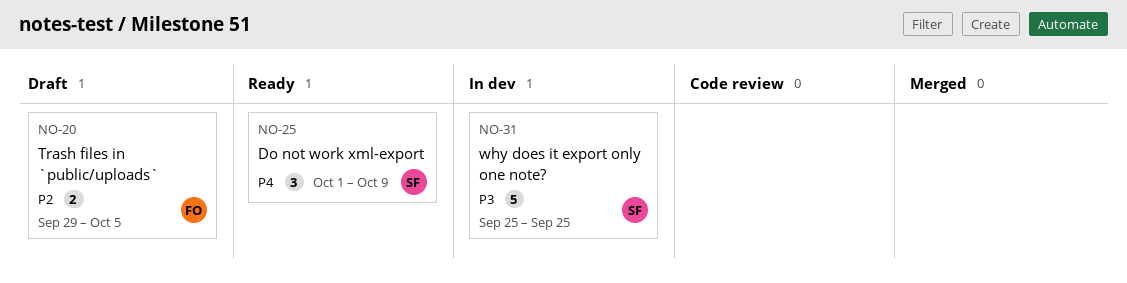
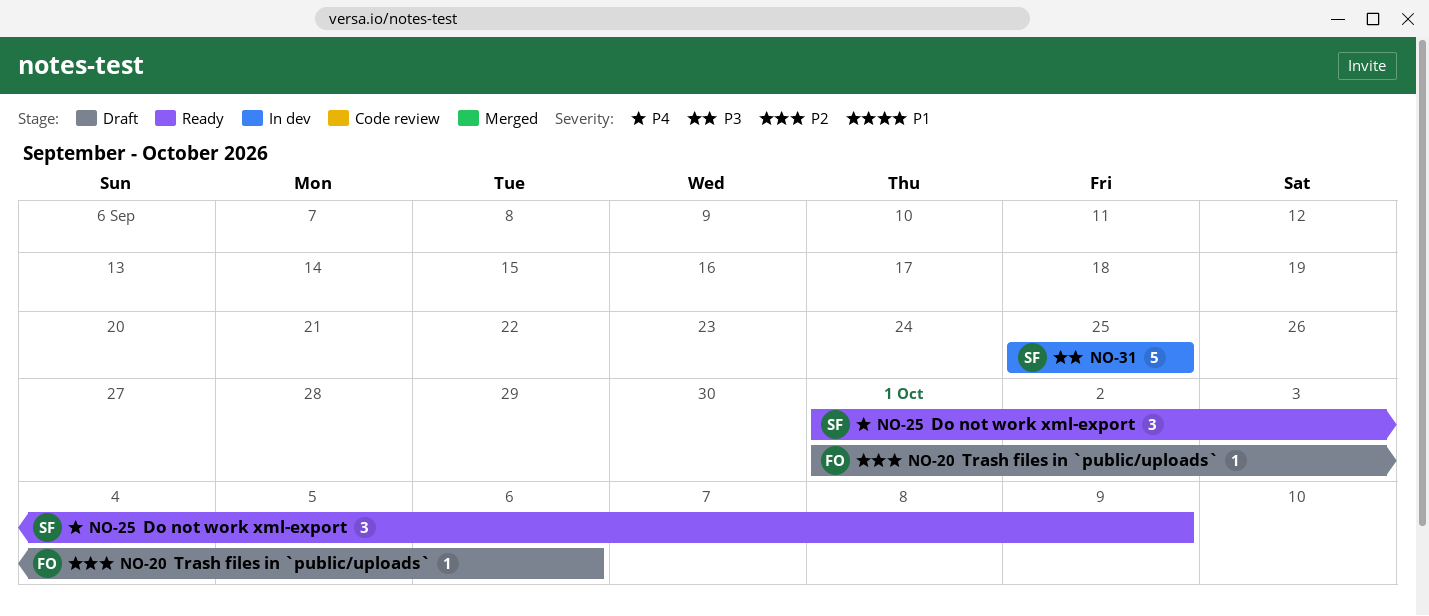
NO-20, estimate: 2 -> 1
NO-20, start: Sep 29 -> Oct 1
NO-20, due: Oct 5 -> Oct 6

